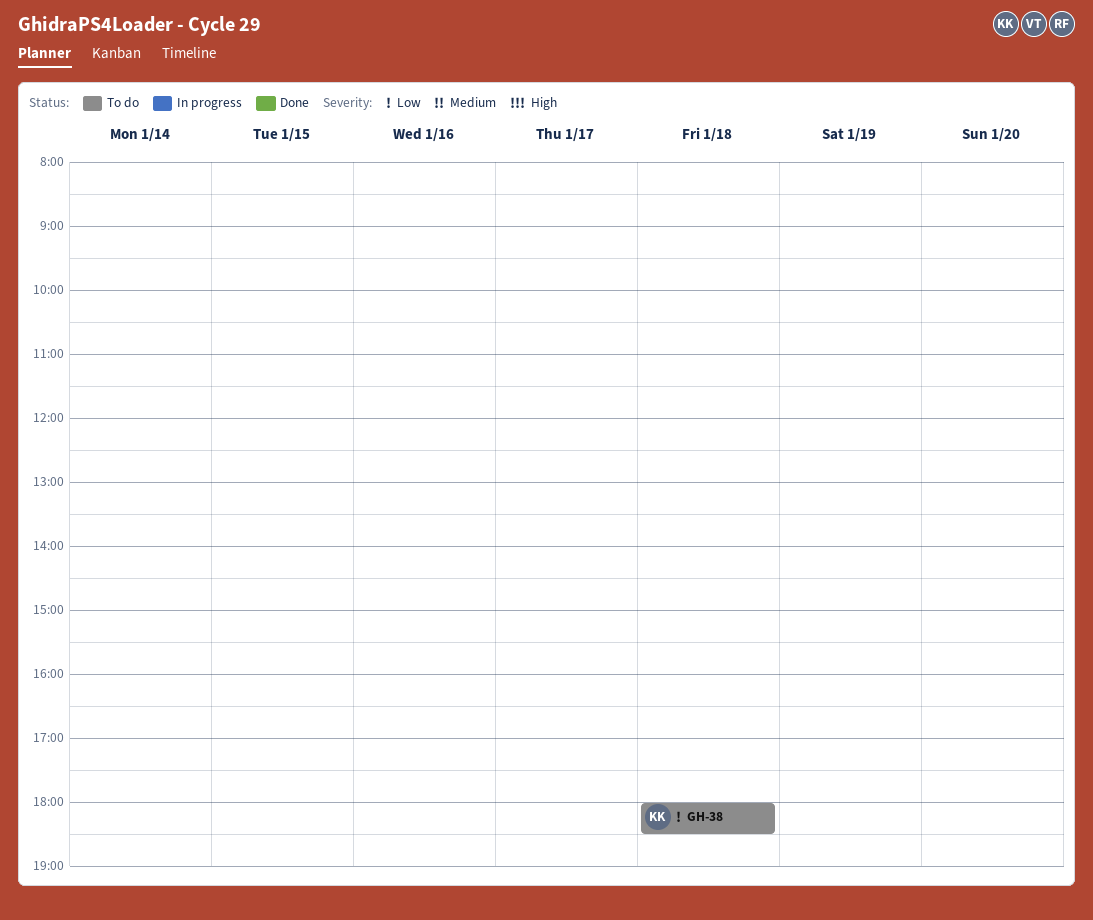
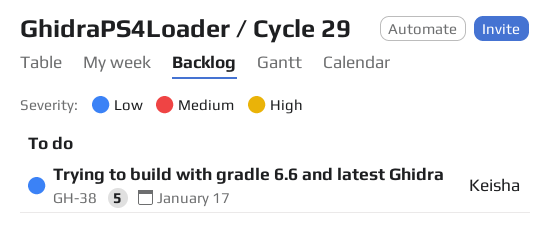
GH-38, day: Jan 18 -> Jan 17

